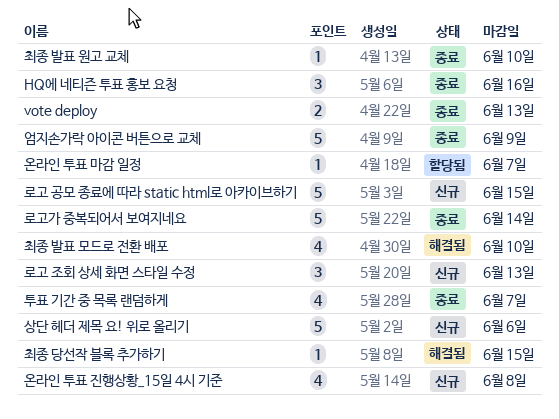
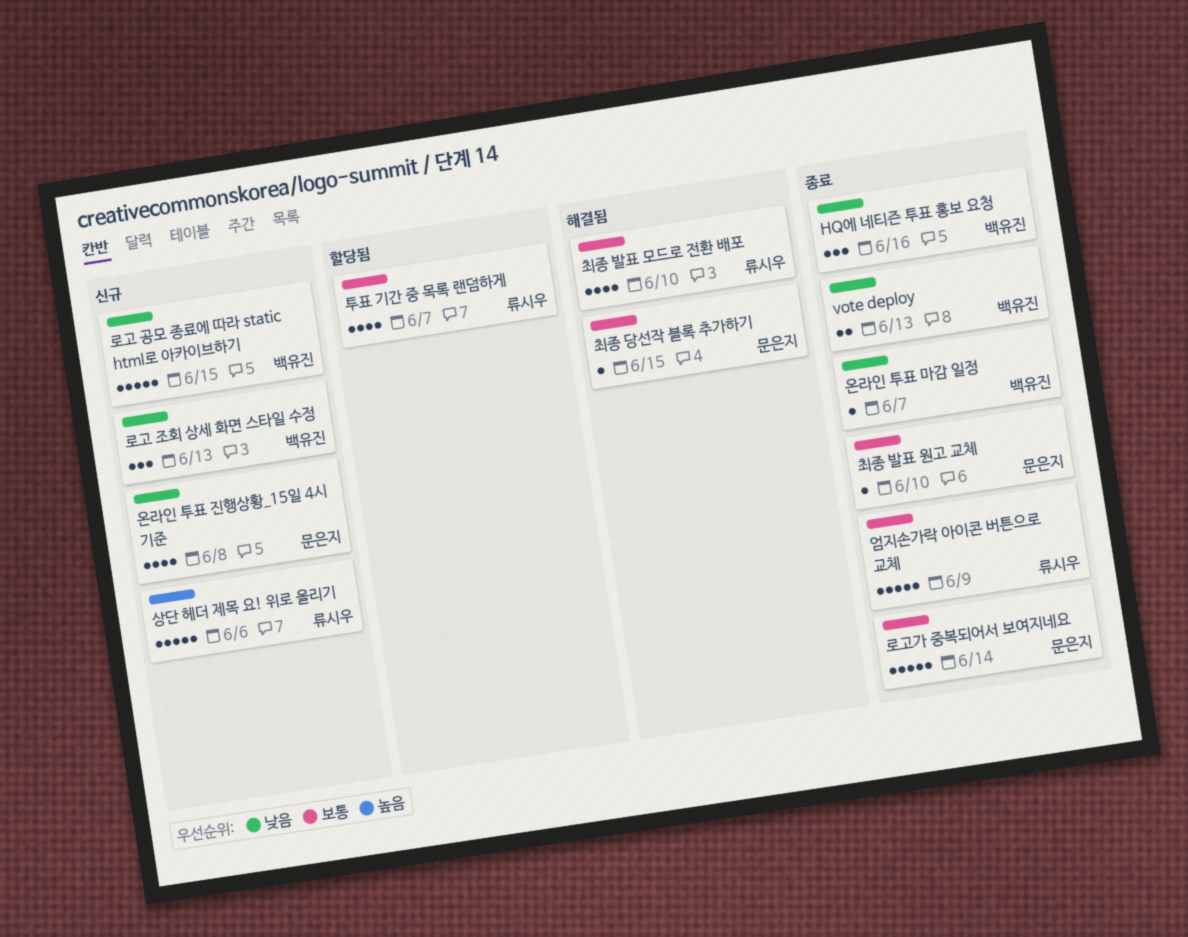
온라인 투표 마감 일정, status: 할당됨 -> 종료
투표 기간 중 목록 랜덤하게, status: 종료 -> 할당됨

